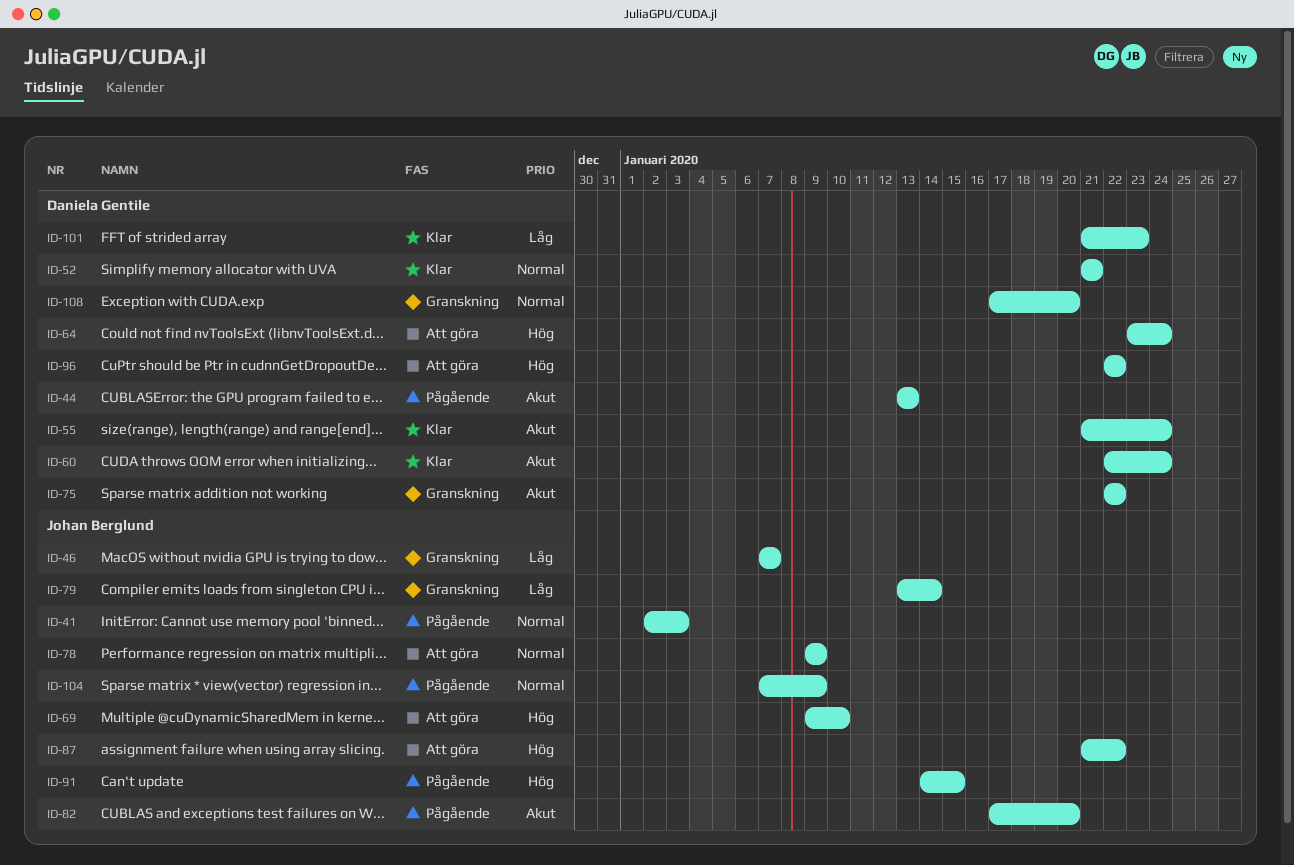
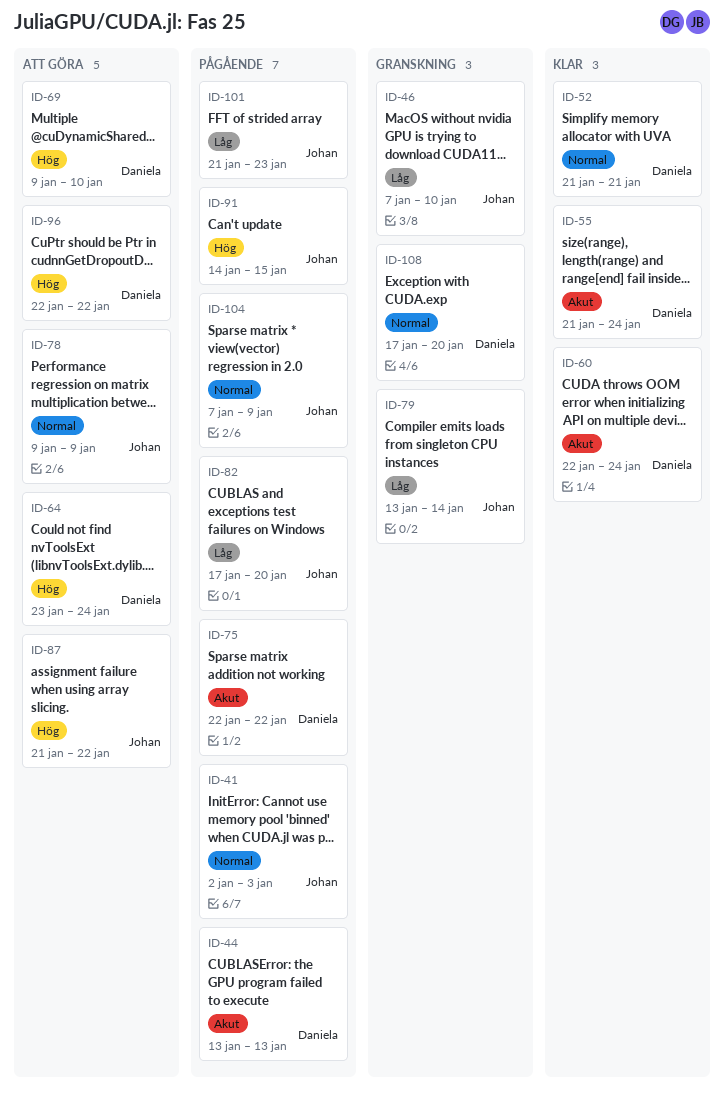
ID-46, due: Jan 7 -> Jan 10
ID-69, owner: Johan Berglund -> Daniela Gentile
ID-75, status: Granskning -> Pågående
ID-82, priority: Akut -> Låg
ID-101, status: Klar -> Pågående
ID-101, owner: Daniela Gentile -> Johan Berglund

